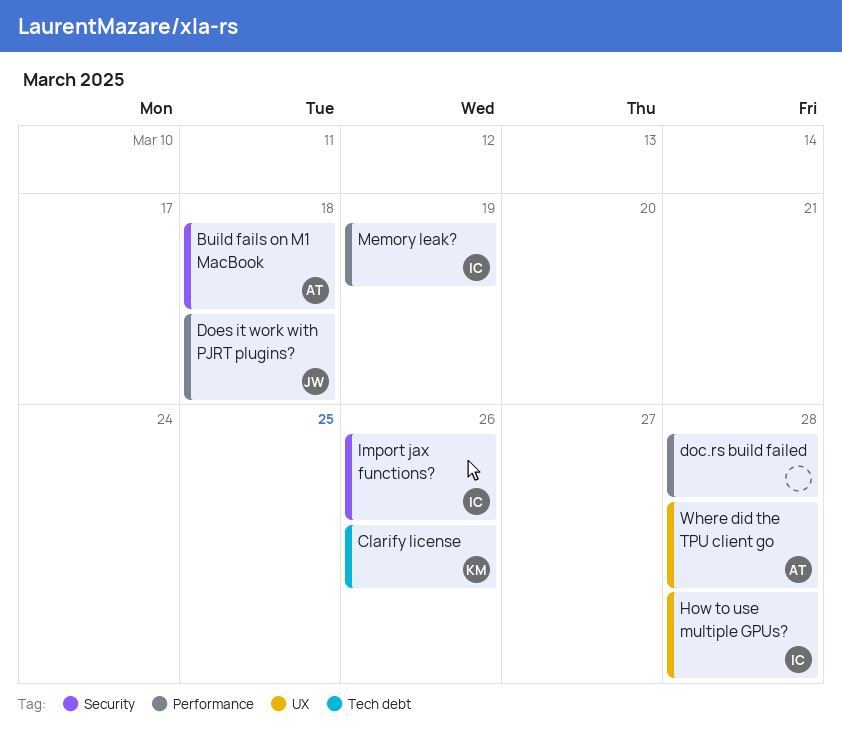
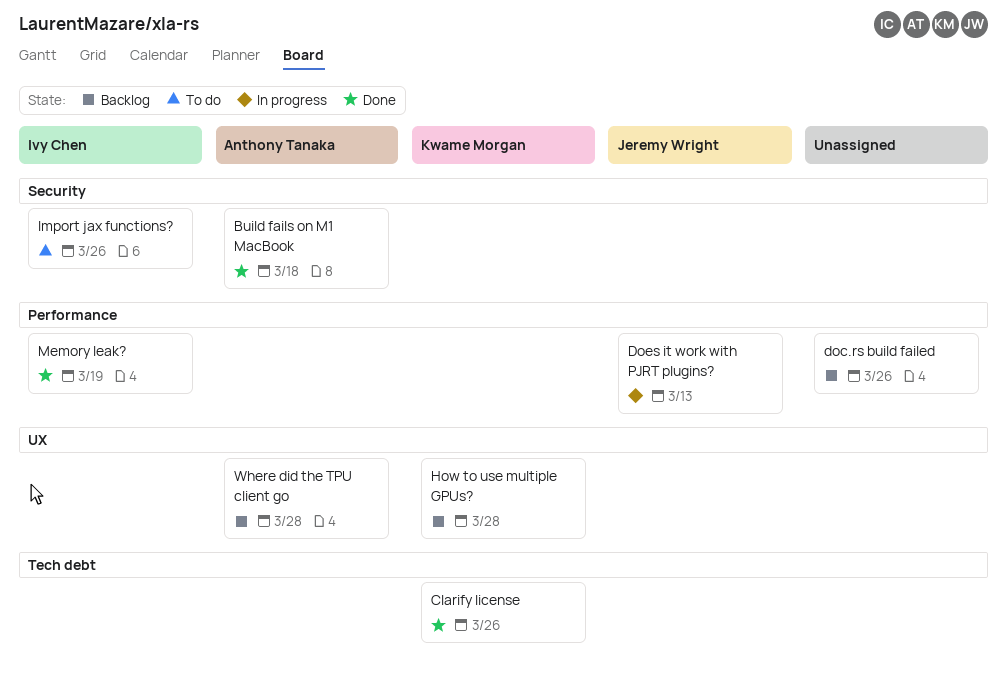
doc.rs build failed, due: Mar 28 -> Mar 26
Does it work with PJRT plugins?, due: Mar 18 -> Mar 13
How to use multiple GPUs?, owner: Ivy Chen -> Kwame Morgan

